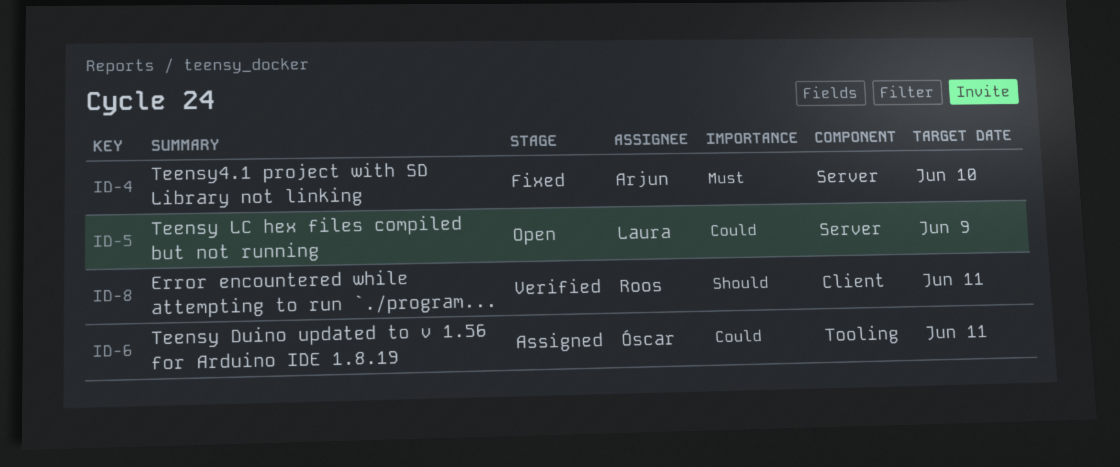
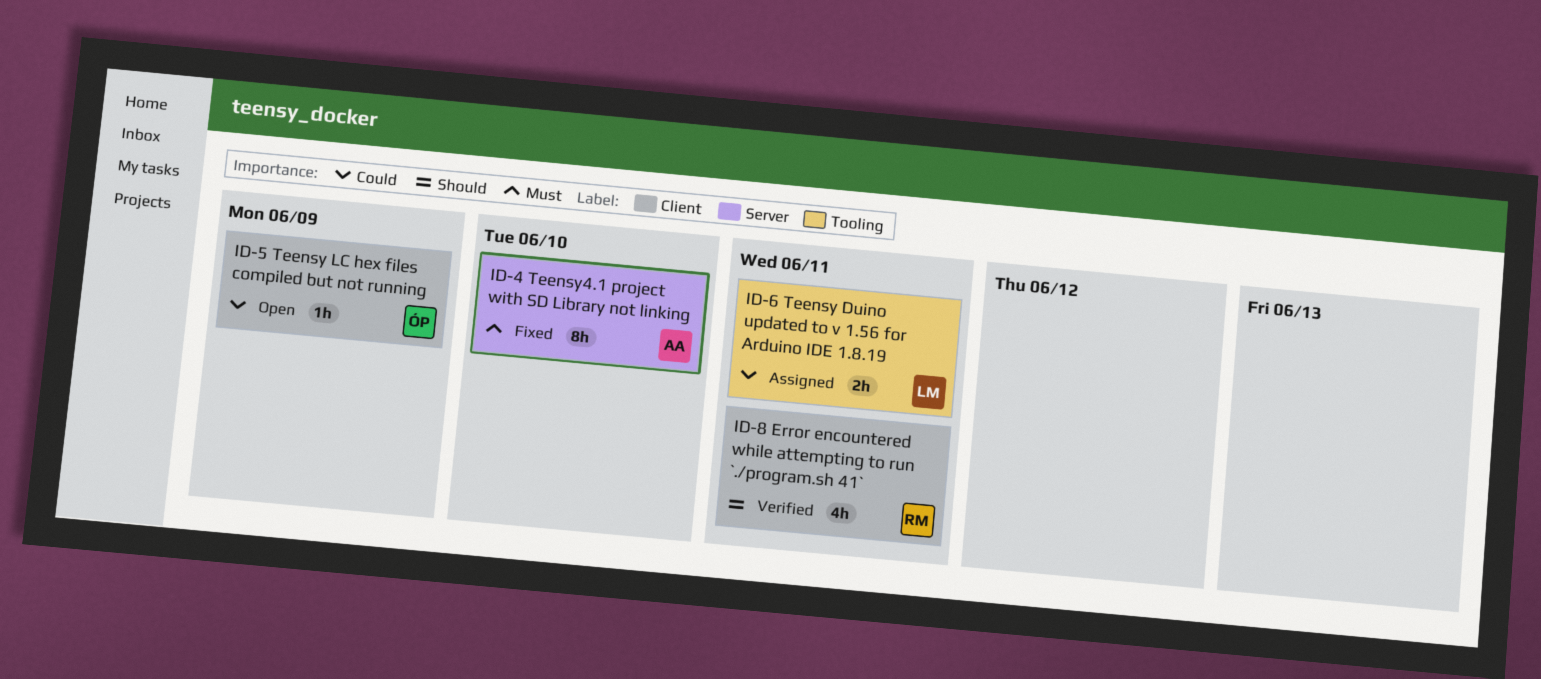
ID-5, owner: Laura -> Óscar
ID-5, label: Server -> Client
ID-6, owner: Óscar -> Laura

